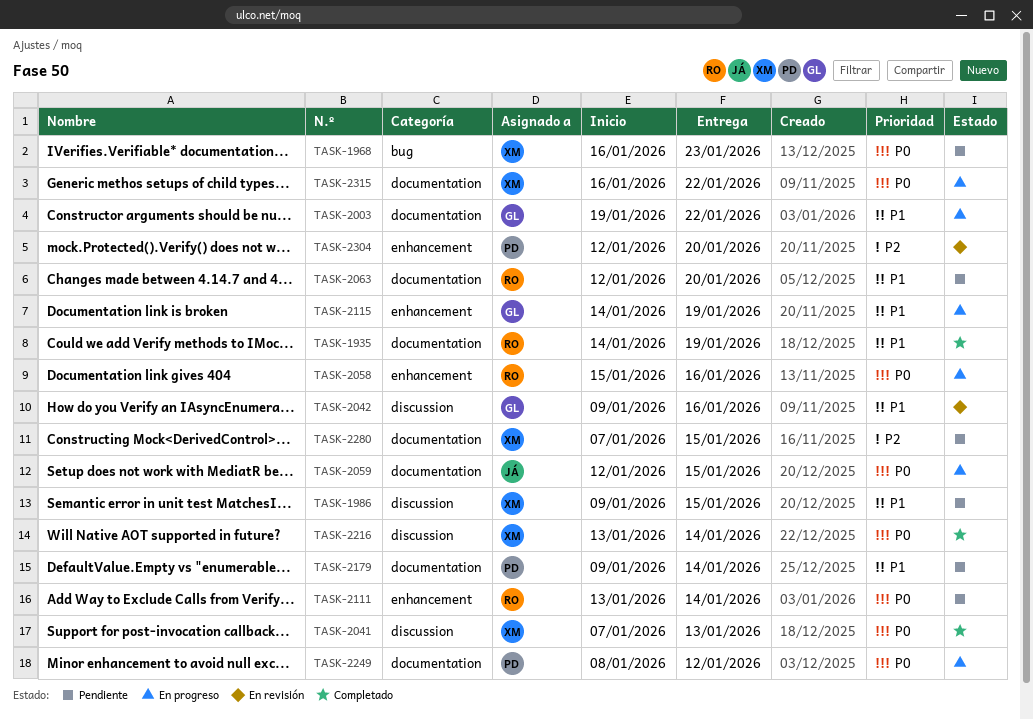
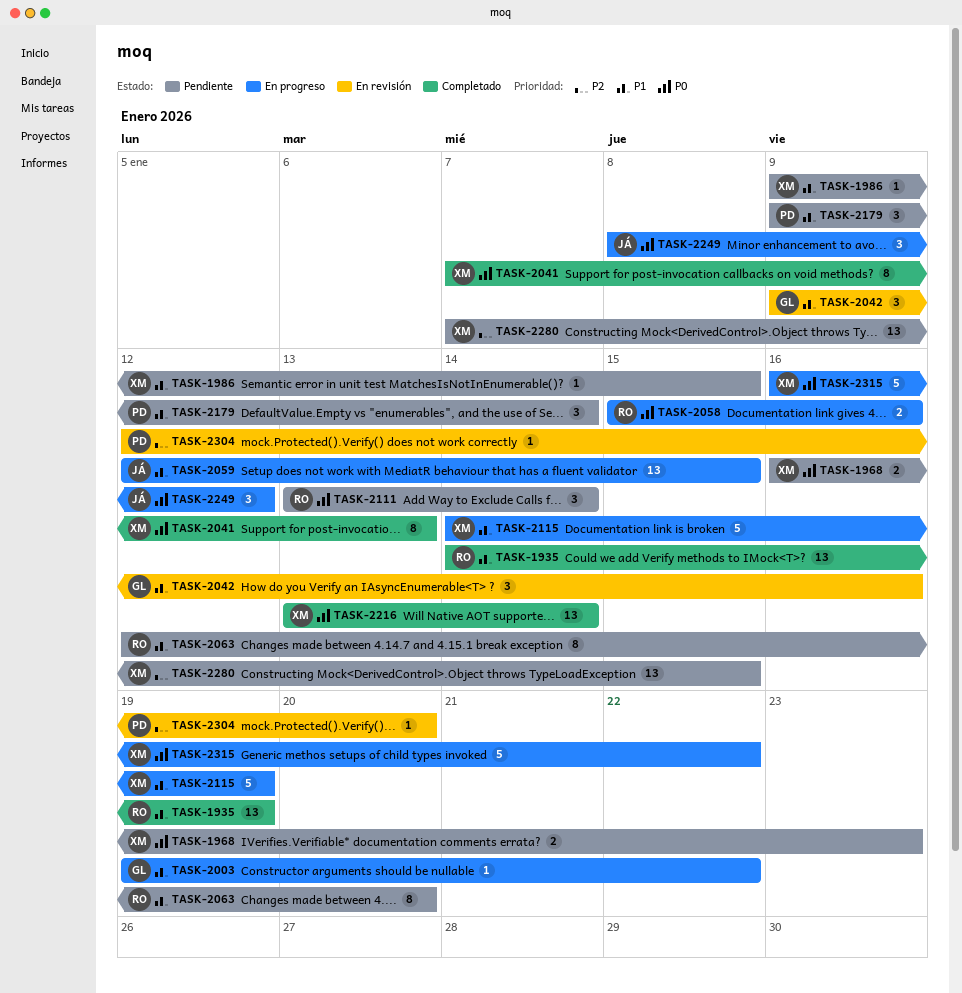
TASK-2059, priority: P0 -> P1
TASK-2115, owner: GL -> XM
TASK-2249, owner: PD -> JÁ

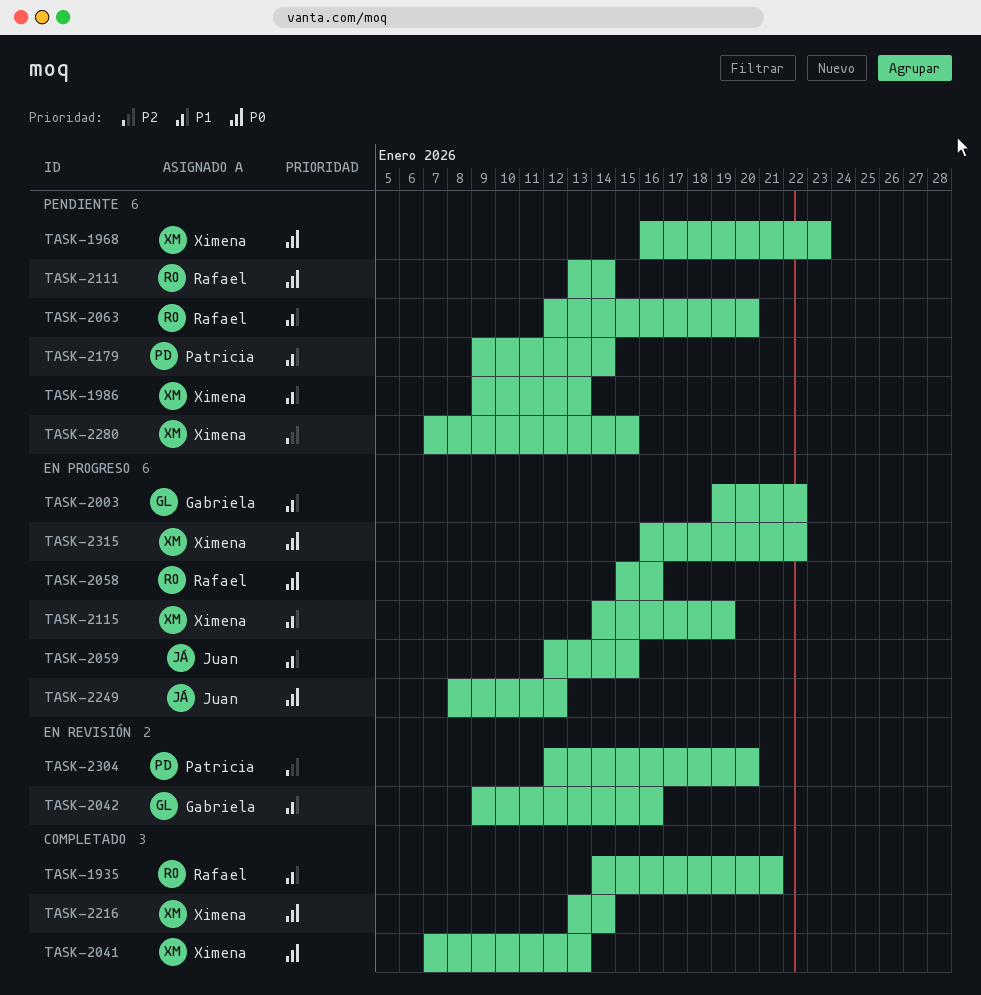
TASK-1935, due: Jan 19 -> Jan 21
TASK-1986, due: Jan 15 -> Jan 13

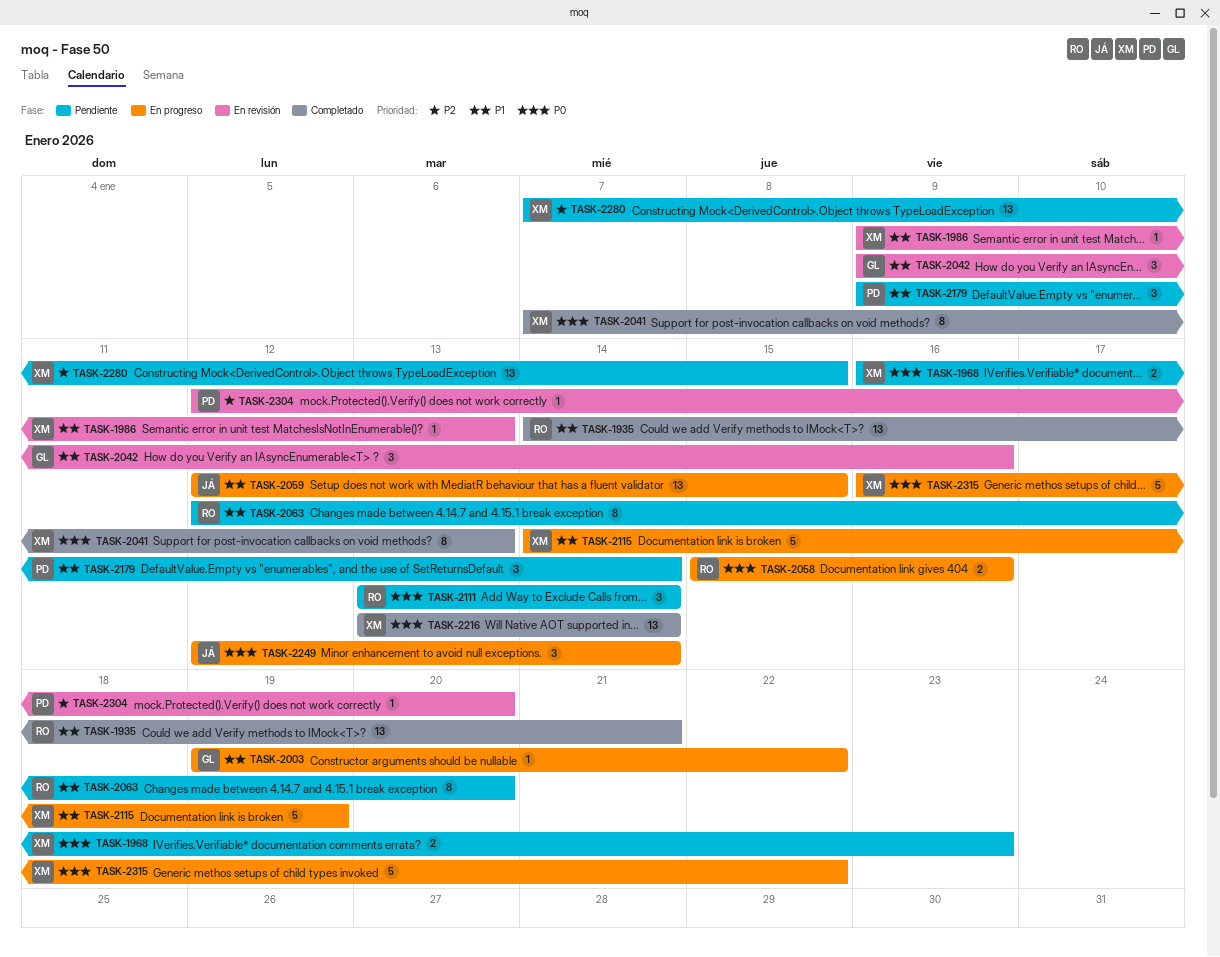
TASK-1986, status: Pendiente -> En revisión
TASK-2249, start: Jan 8 -> Jan 12
TASK-2249, due: Jan 12 -> Jan 14

